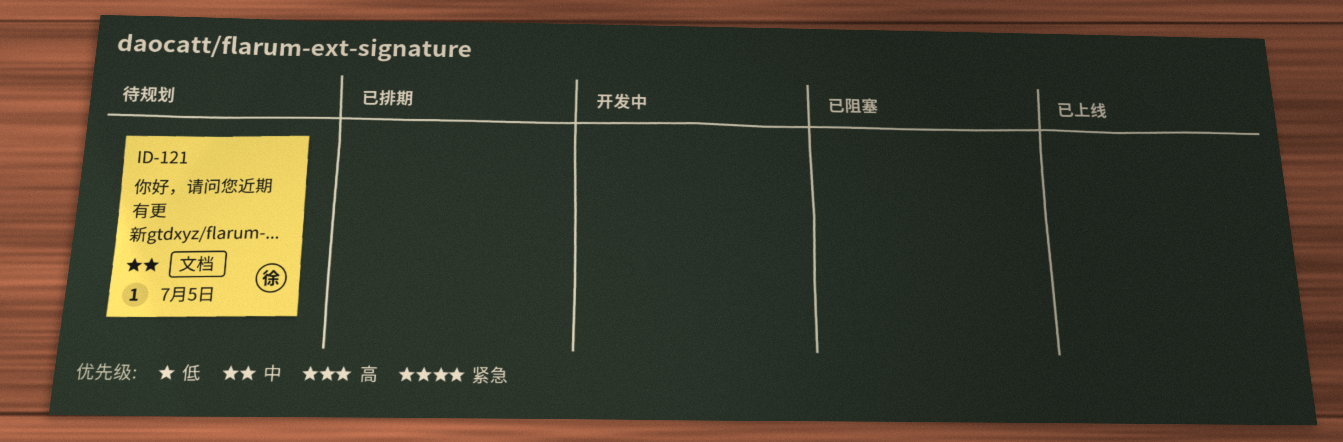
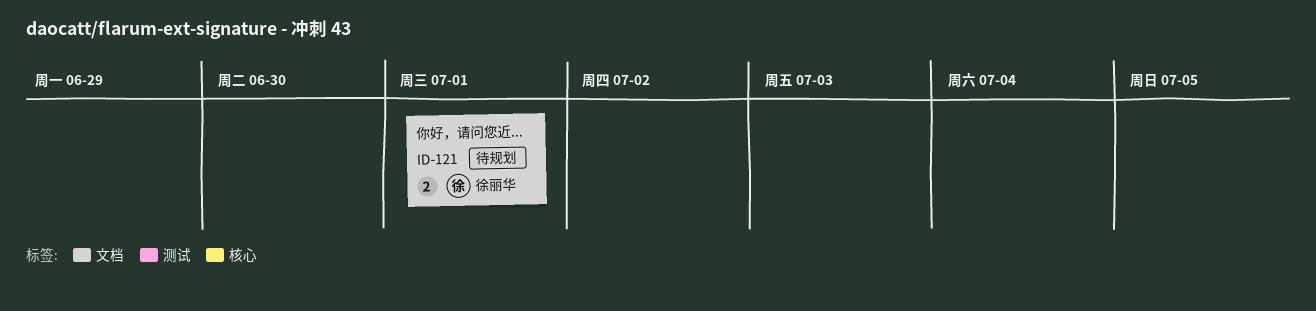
ID-121, estimate: 1 -> 2
ID-121, due: Jul 5 -> Jul 1

